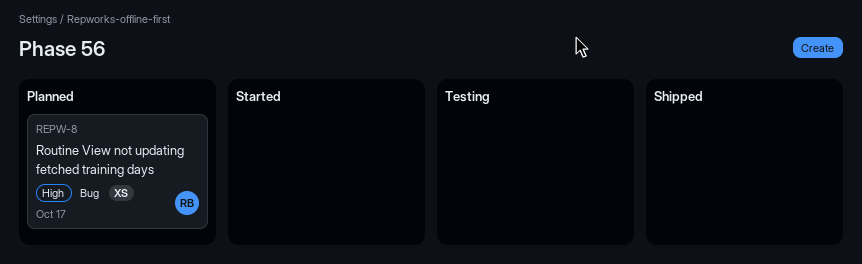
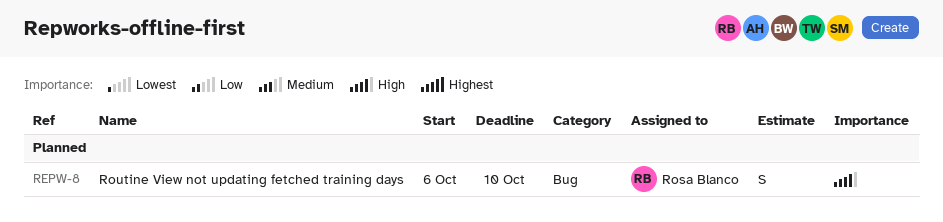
REPW-8, estimate: XS -> S
REPW-8, due: Oct 17 -> Oct 10

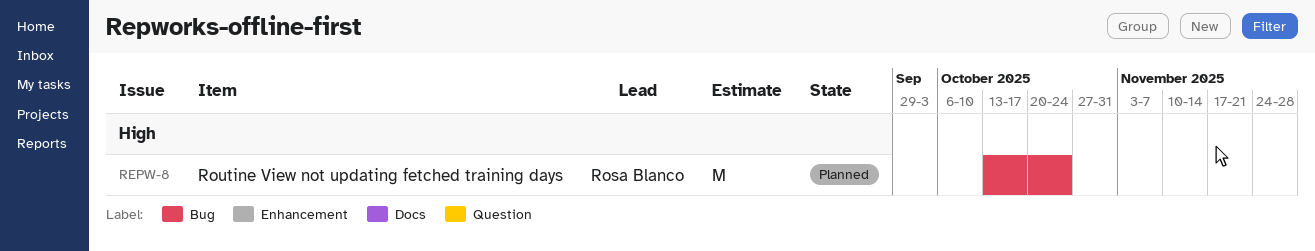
REPW-8, estimate: S -> M
REPW-8, start: Oct 6 -> Oct 13
REPW-8, due: Oct 10 -> Oct 24

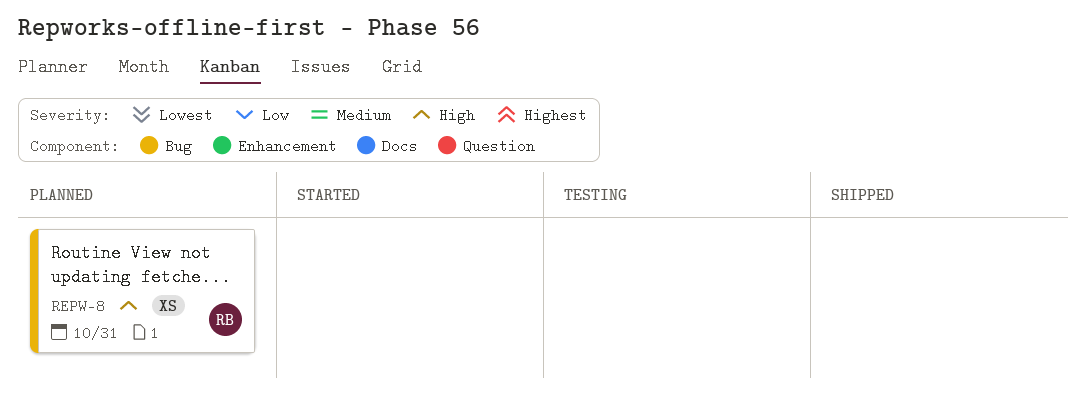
REPW-8, estimate: M -> XS
REPW-8, due: Oct 24 -> Oct 31

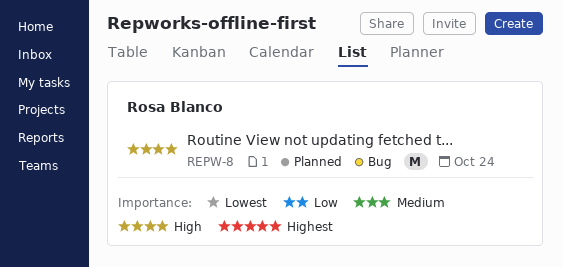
REPW-8, estimate: XS -> M
REPW-8, due: Oct 31 -> Oct 24

